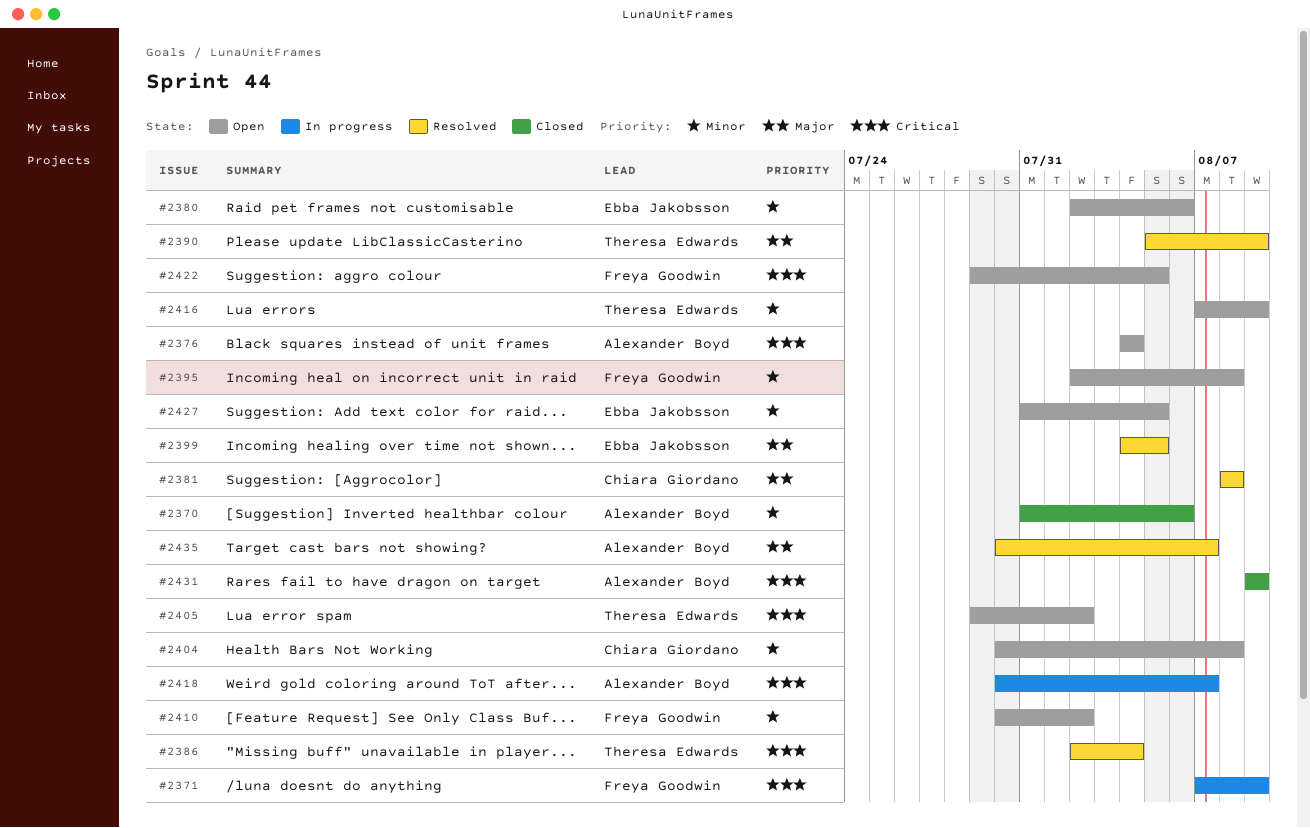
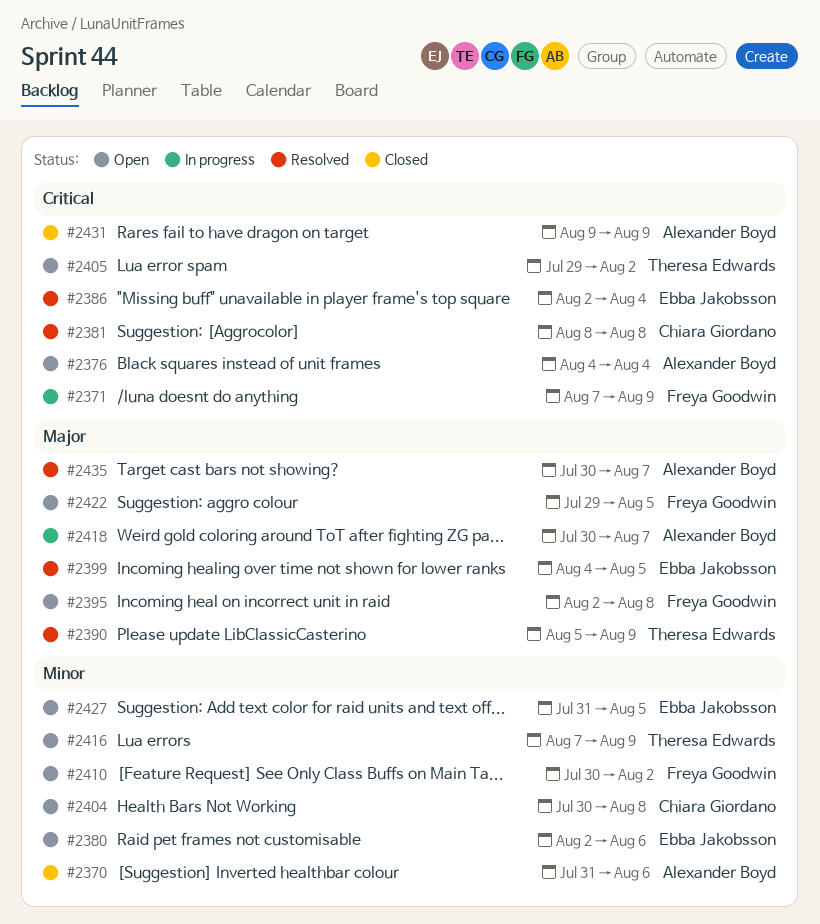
#2381, priority: Major -> Critical
#2386, owner: Theresa Edwards -> Ebba Jakobsson
#2395, priority: Minor -> Major
#2418, priority: Critical -> Major
#2422, priority: Critical -> Major

